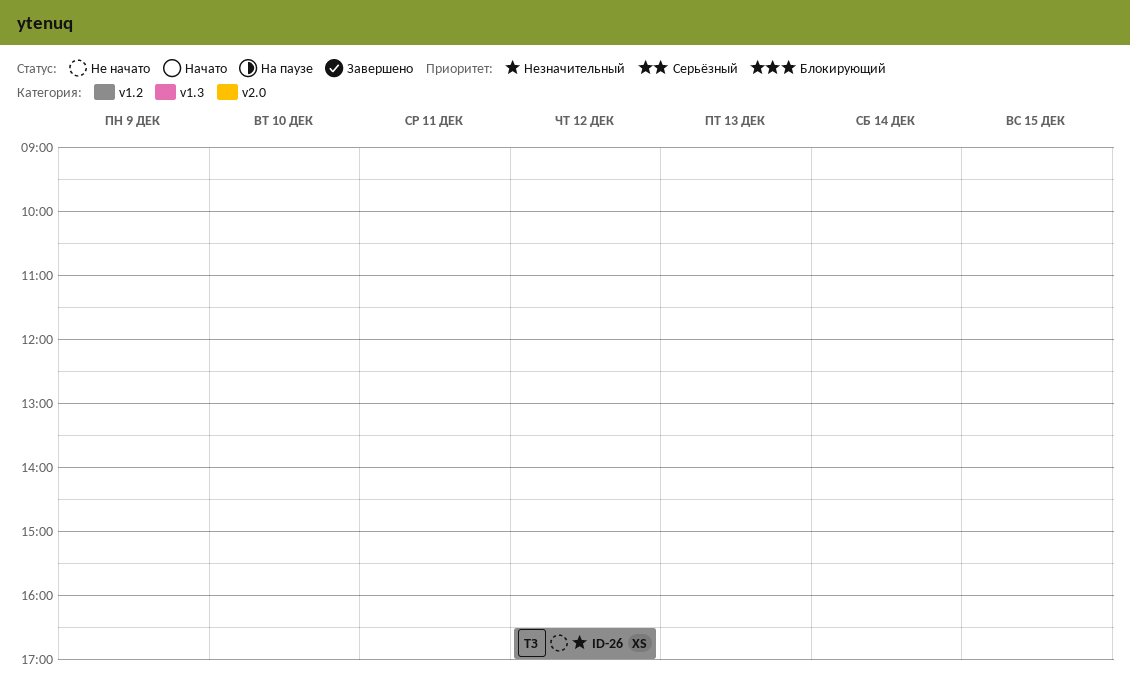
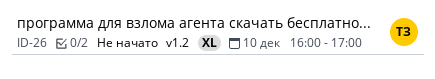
ID-26, estimate: XS -> XL
ID-26, day: Dec 12 -> Dec 10
ID-26, begins: 16:30 -> 16:00

